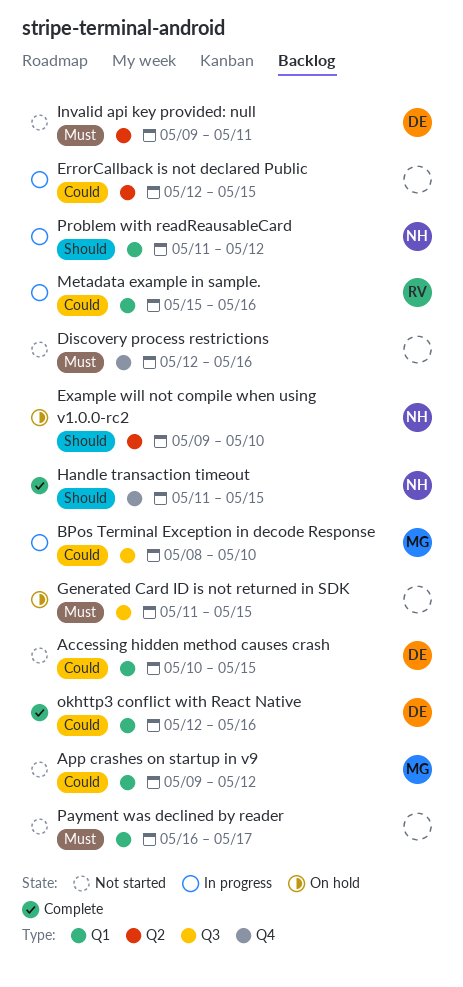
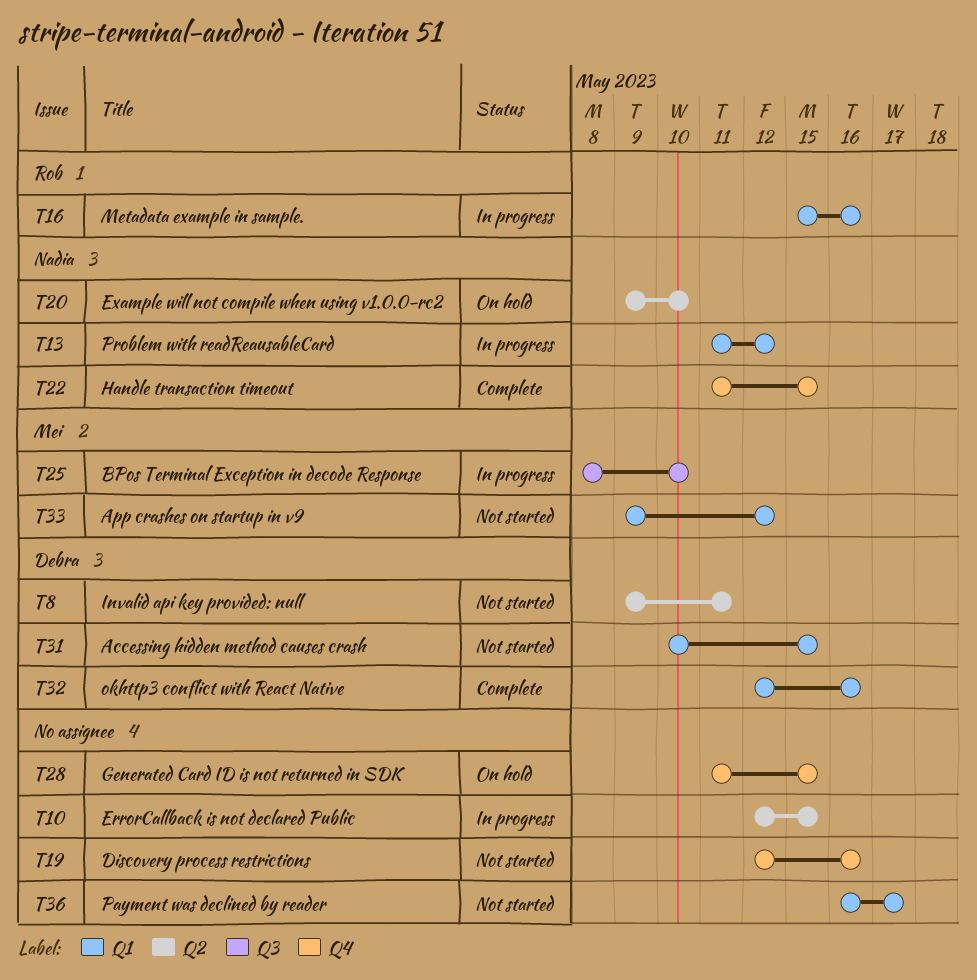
Generated Card ID is not returned in SDK, label: Q3 -> Q4

